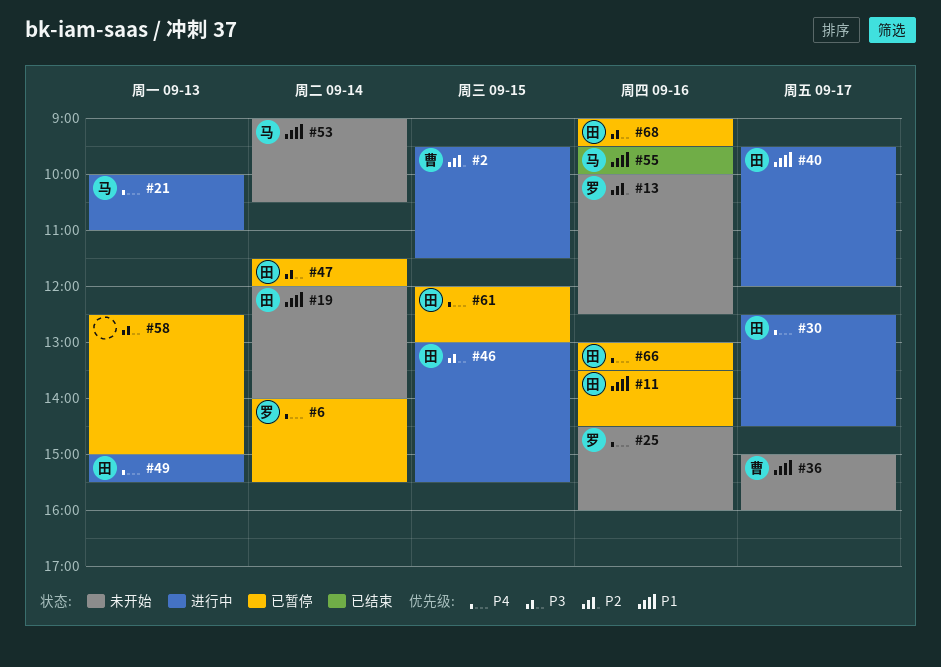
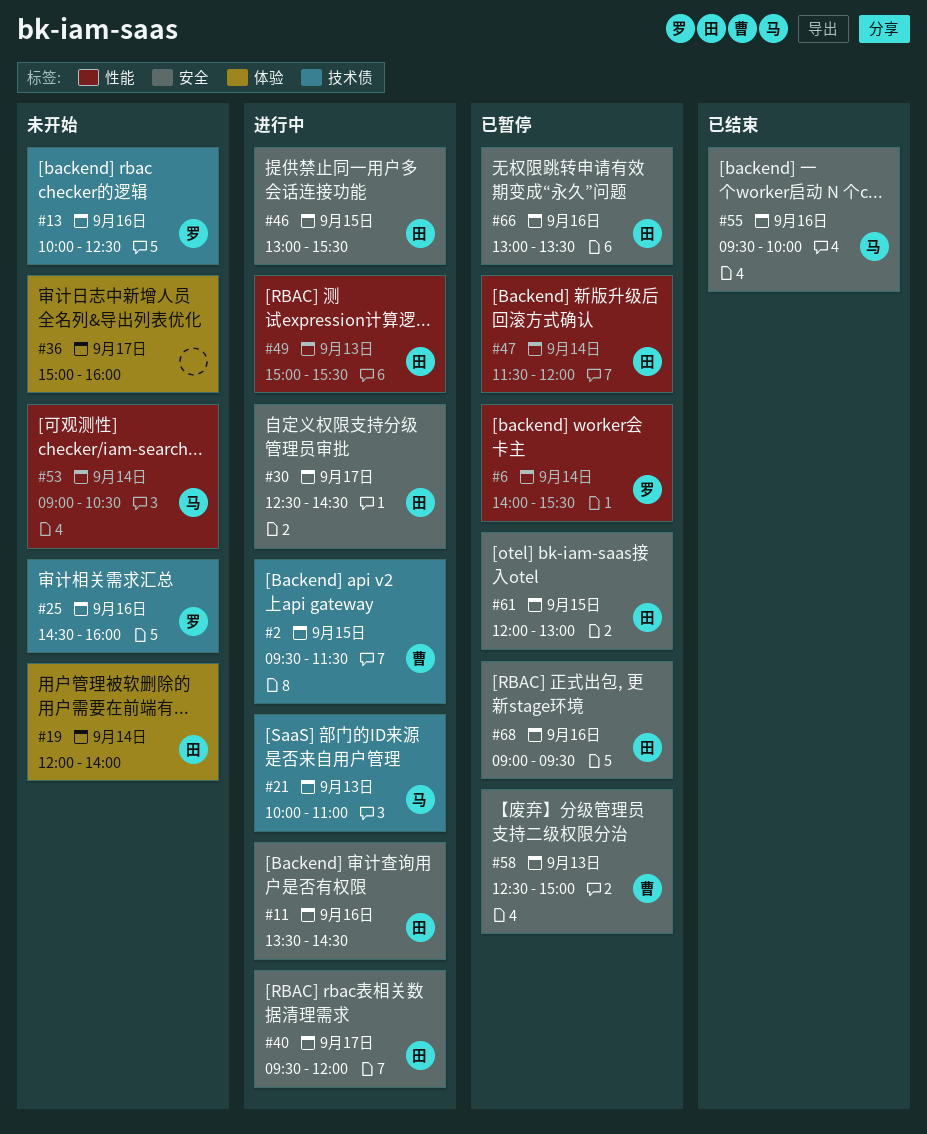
#11, status: 已暂停 -> 进行中
#36, owner: 曹 -> none
#58, owner: none -> 曹

